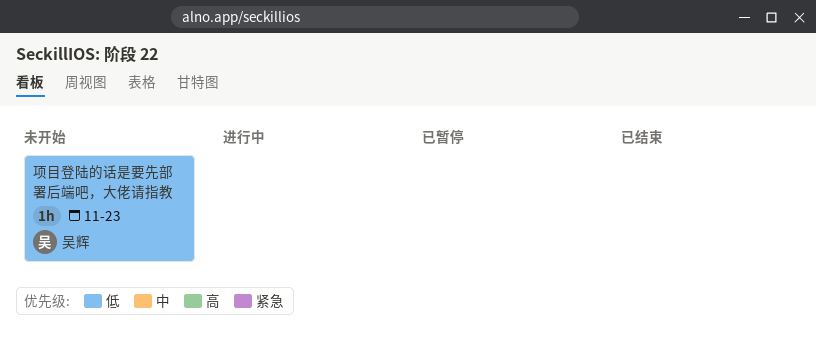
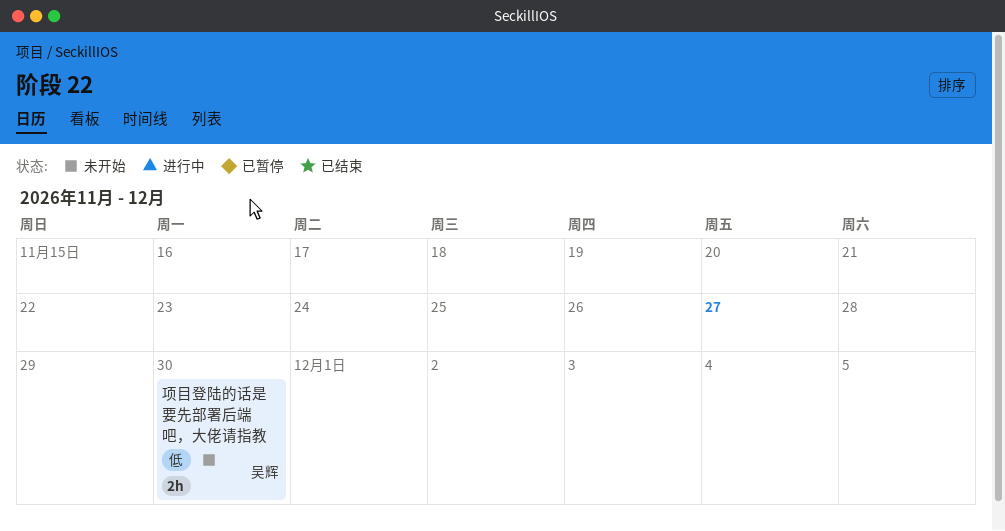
项目登陆的话是要先部署后端吧，大佬请指教, estimate: 1h -> 2h
项目登陆的话是要先部署后端吧，大佬请指教, due: Nov 23 -> Nov 30

